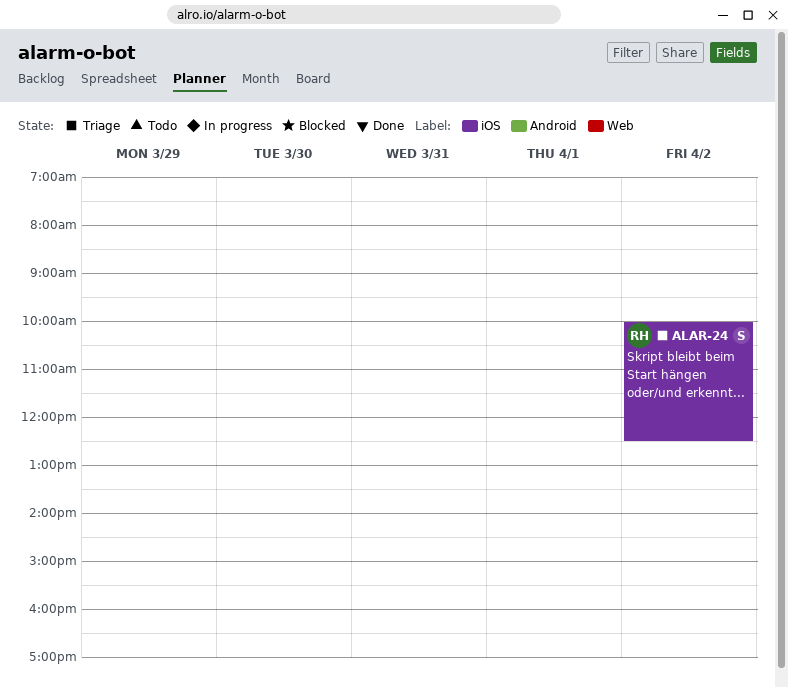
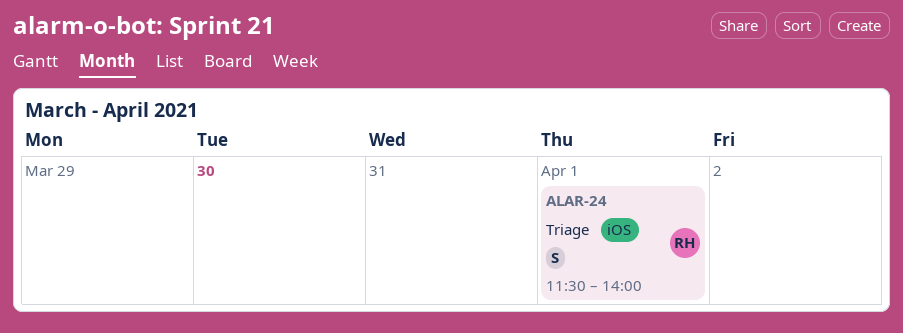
ALAR-24, day: Apr 2 -> Apr 1
ALAR-24, begins: 10:00 -> 11:30
ALAR-24, ends: 12:30 -> 14:00

